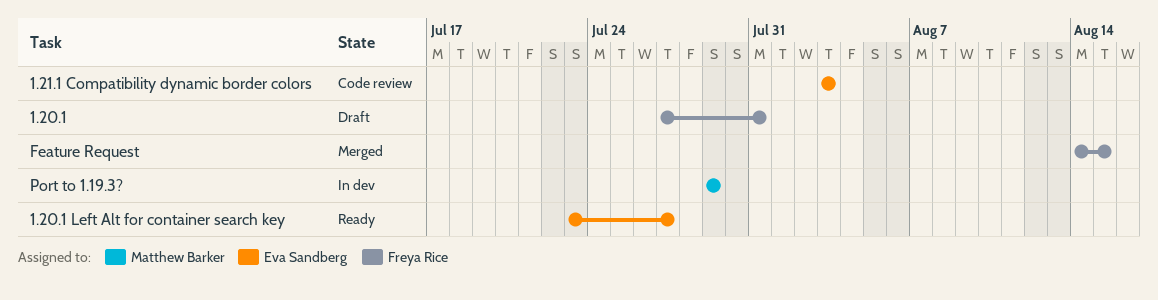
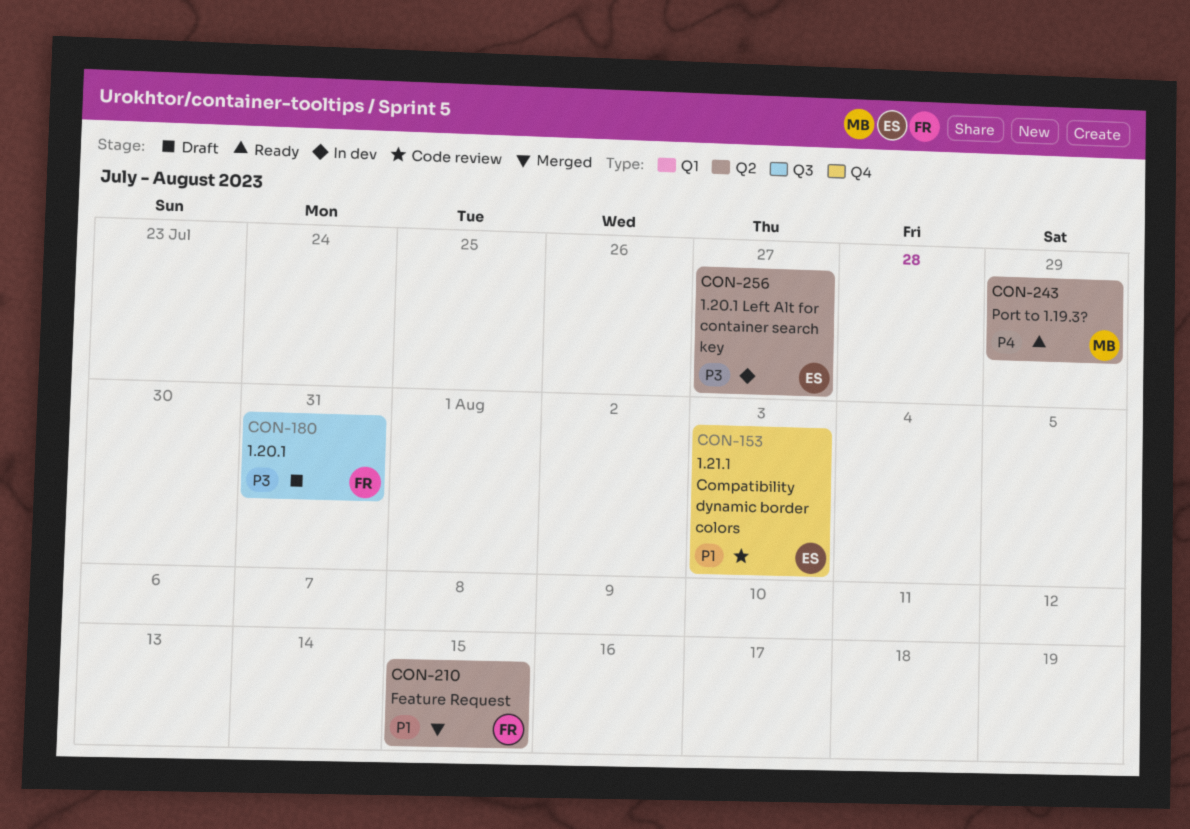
1.20.1 Left Alt for container search key, status: Ready -> In dev
Port to 1.19.3?, status: In dev -> Ready

